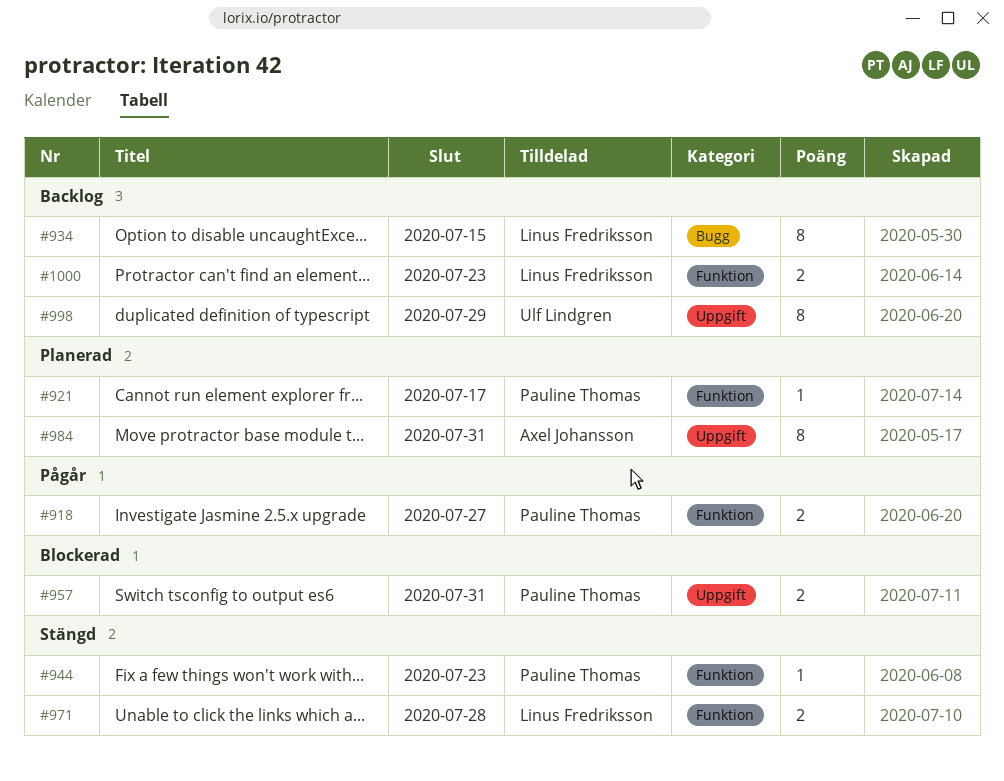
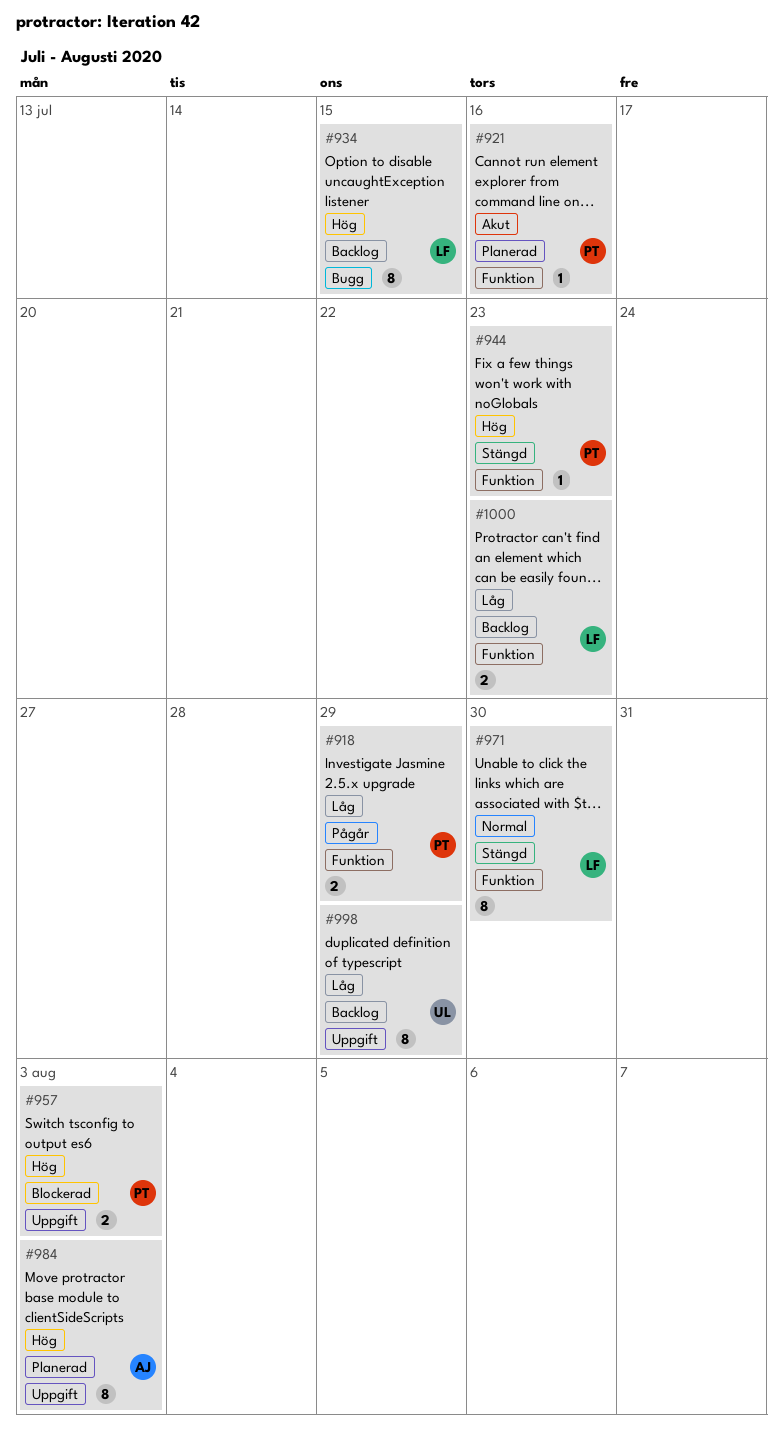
#918, due: Jul 27 -> Jul 29
#921, due: Jul 17 -> Jul 16
#957, due: Jul 31 -> Aug 3
#971, estimate: 2 -> 8
#971, due: Jul 28 -> Jul 30
#984, due: Jul 31 -> Aug 3

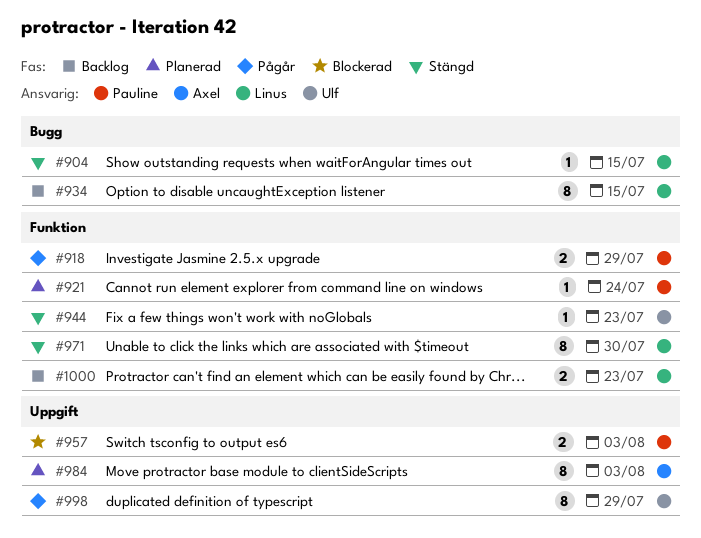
#904: none -> present
#921, due: Jul 16 -> Jul 24
#944, owner: Pauline -> Ulf
#998, status: Backlog -> Pågår

